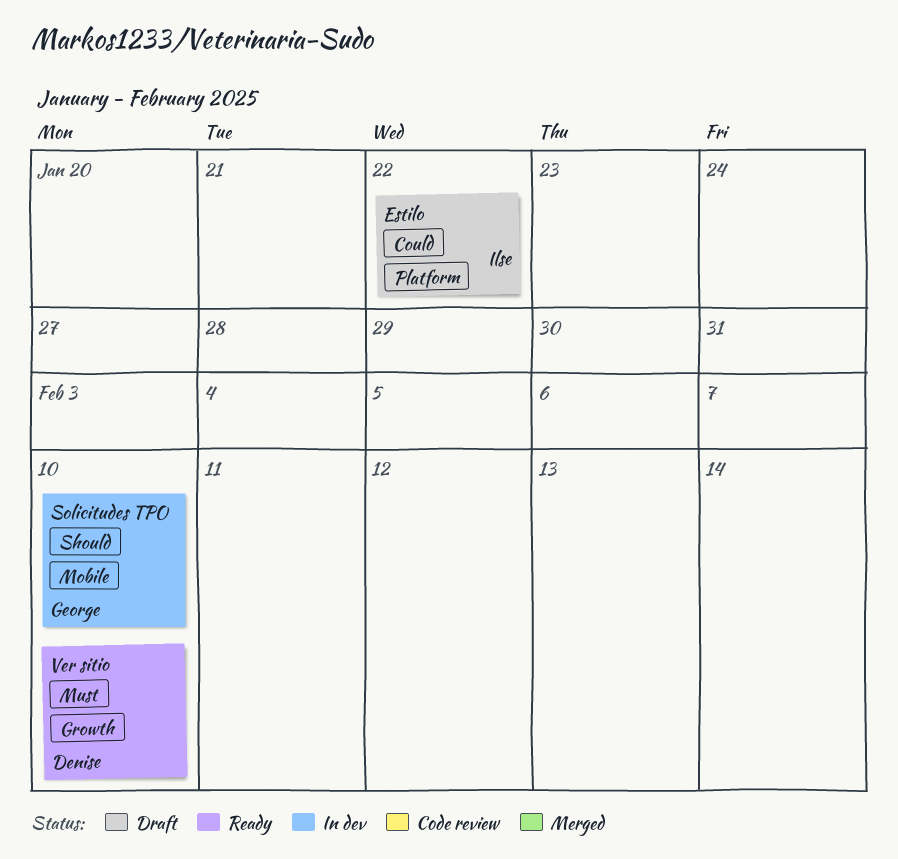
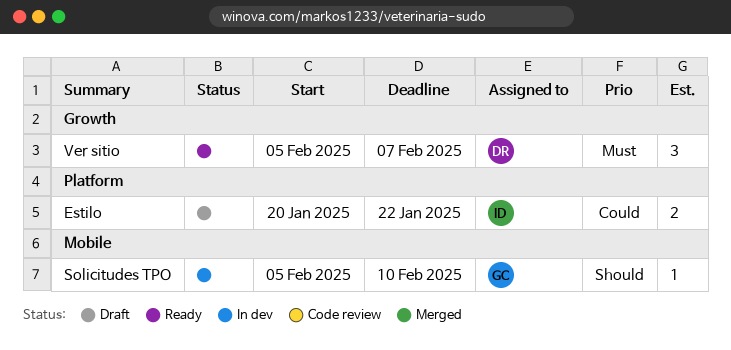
Ver sitio, due: Feb 10 -> Feb 7

